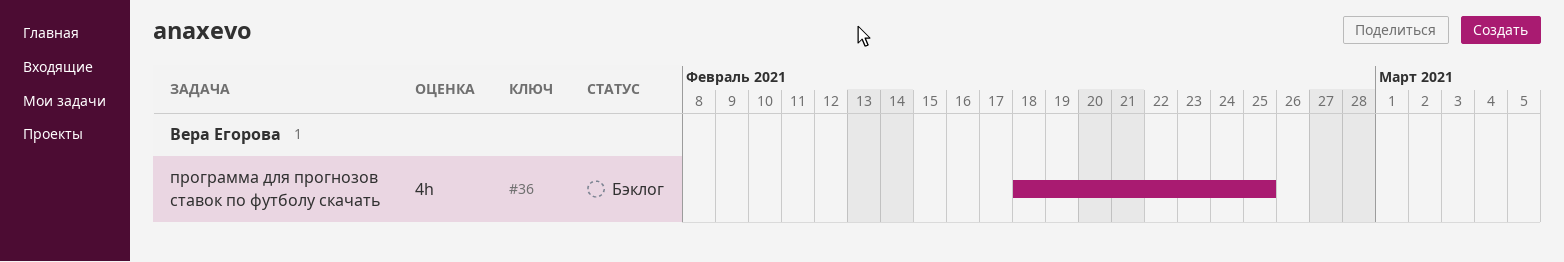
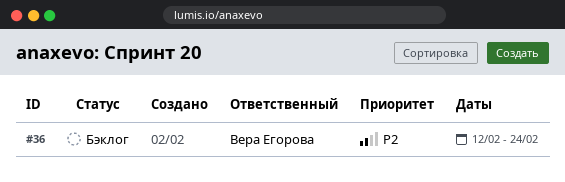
#36, start: Feb 18 -> Feb 12
#36, due: Feb 25 -> Feb 24

